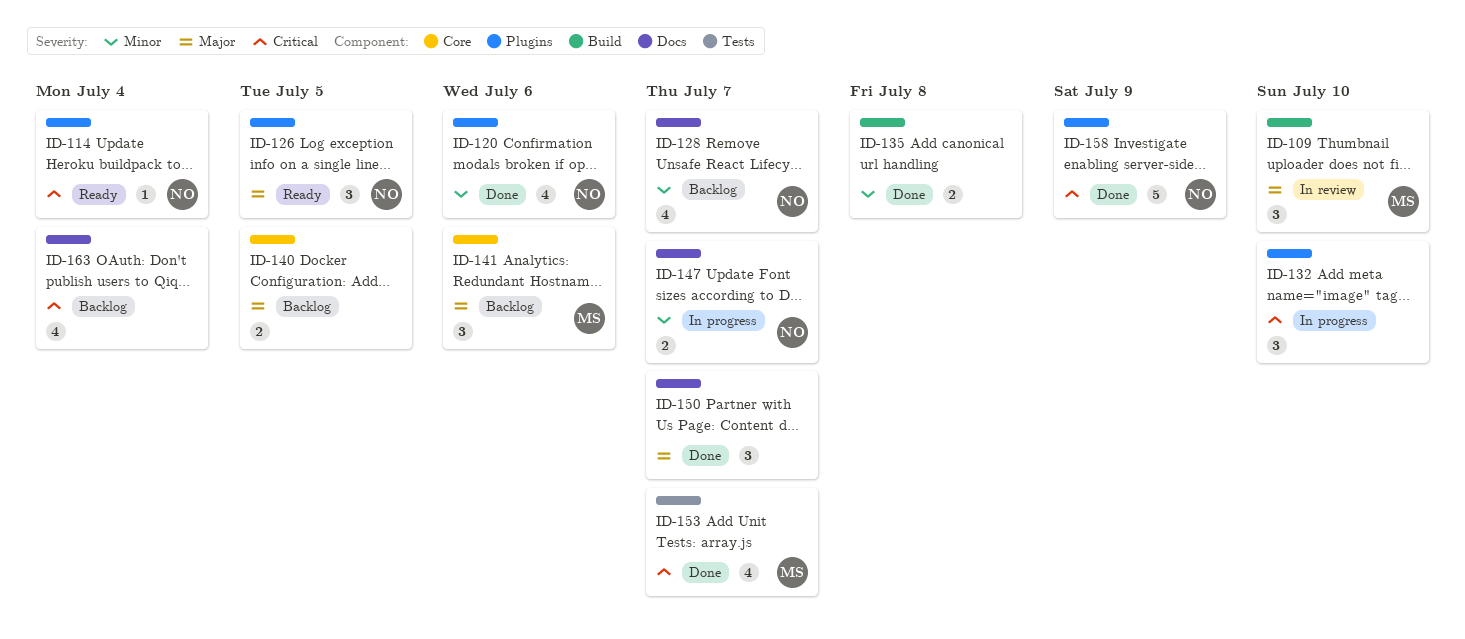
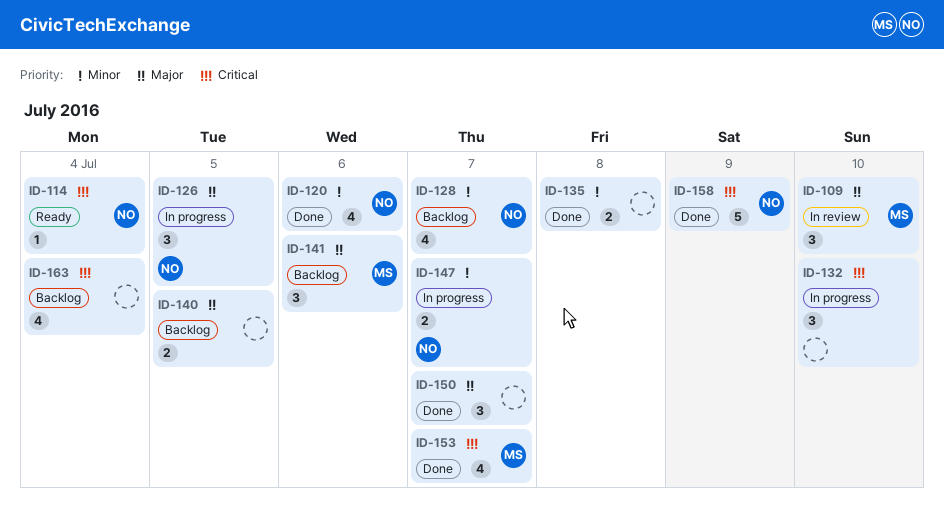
ID-126, status: Ready -> In progress

